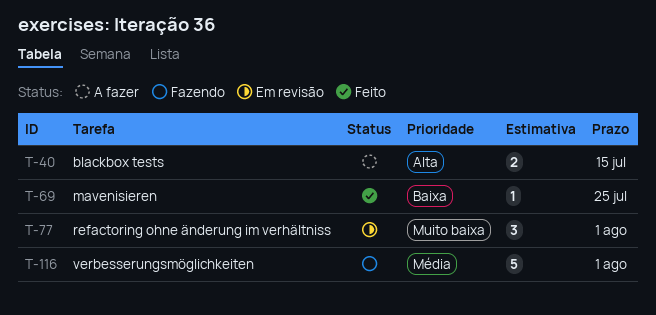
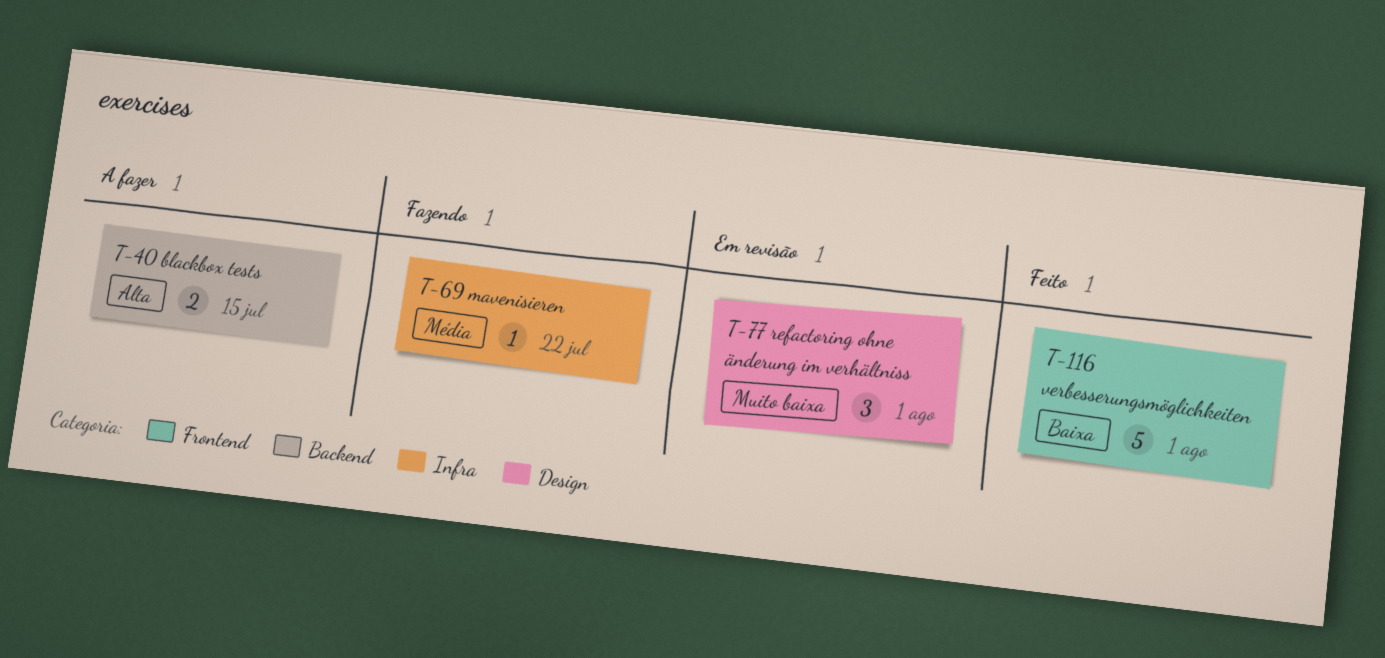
T-69, status: Feito -> Fazendo
T-69, priority: Baixa -> Média
T-69, due: Jul 25 -> Jul 22
T-116, status: Fazendo -> Feito
T-116, priority: Média -> Baixa

